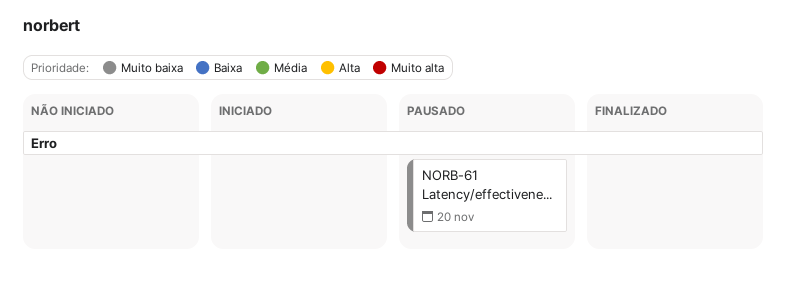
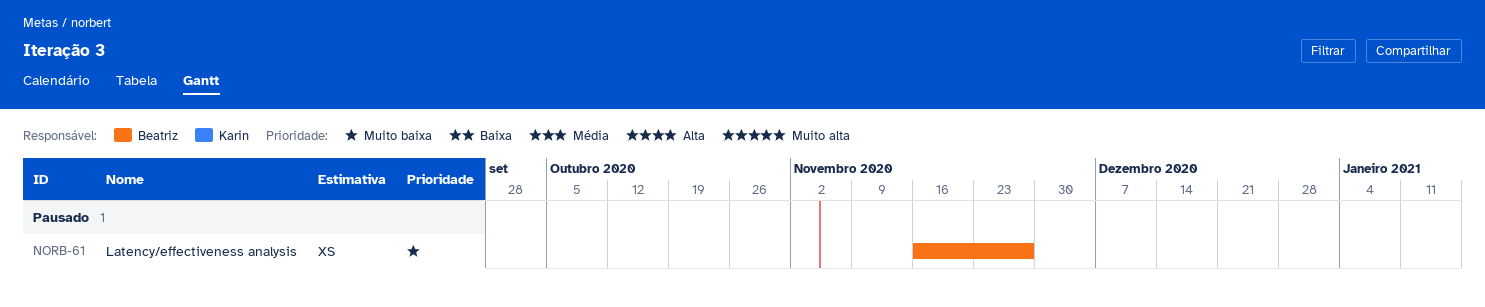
NORB-61, due: Nov 20 -> Nov 27

